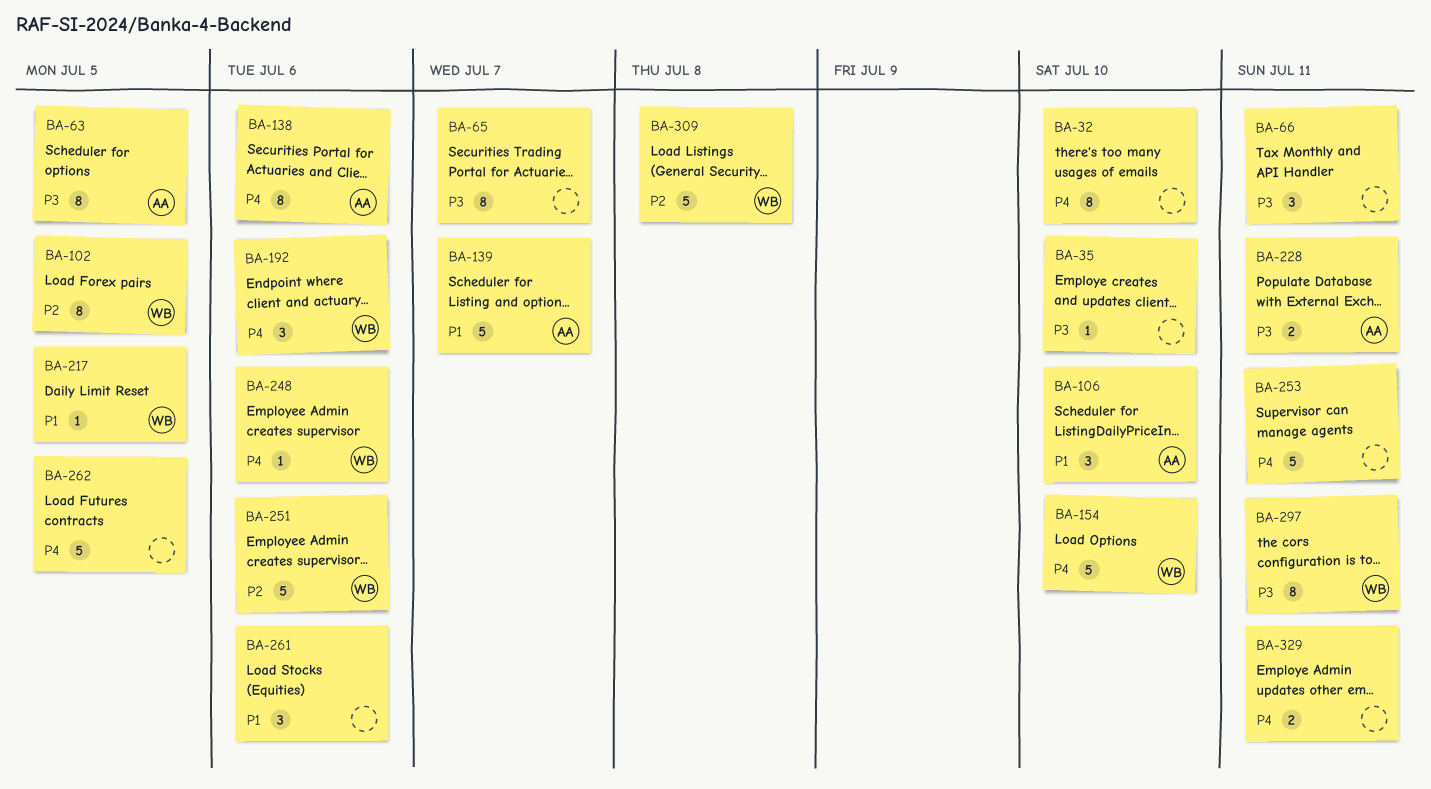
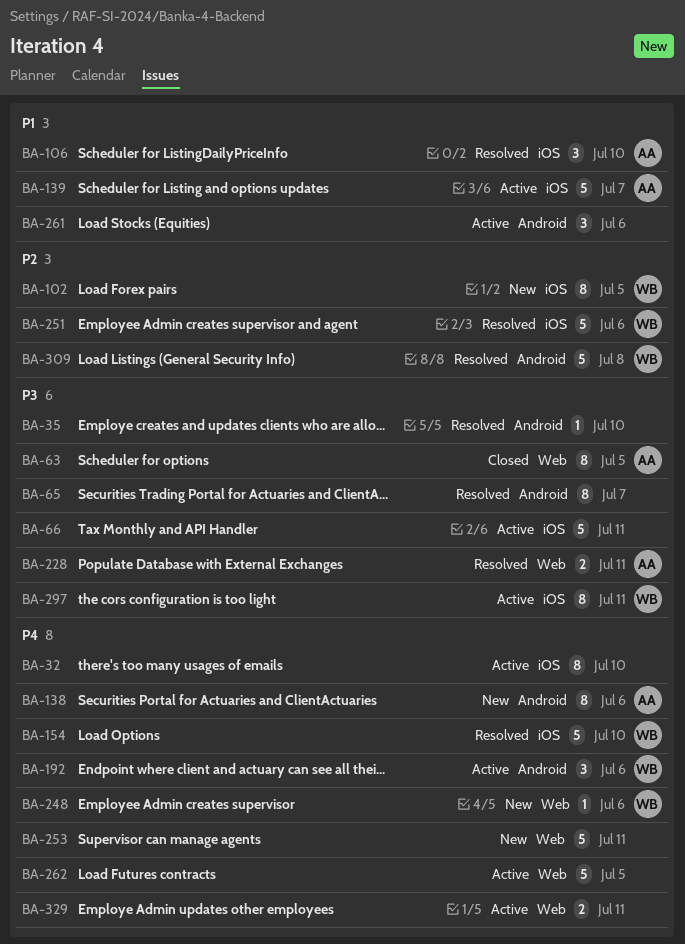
BA-66, estimate: 3 -> 5
BA-217: present -> none

